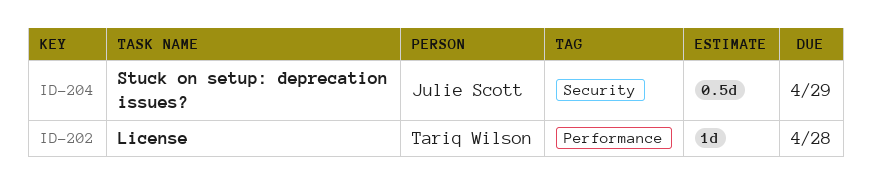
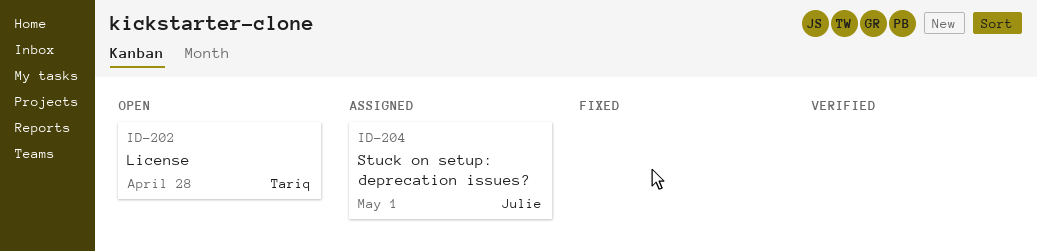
ID-204, due: Apr 29 -> May 1

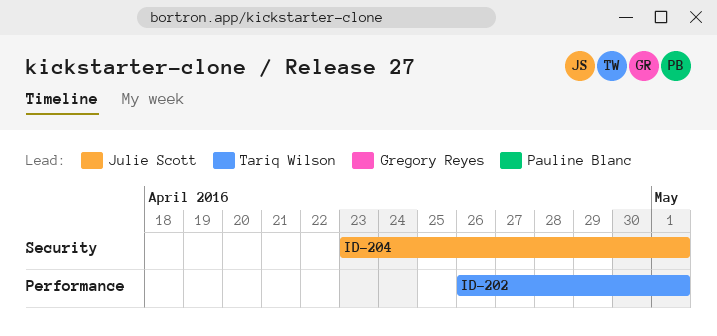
ID-202, due: Apr 28 -> May 1

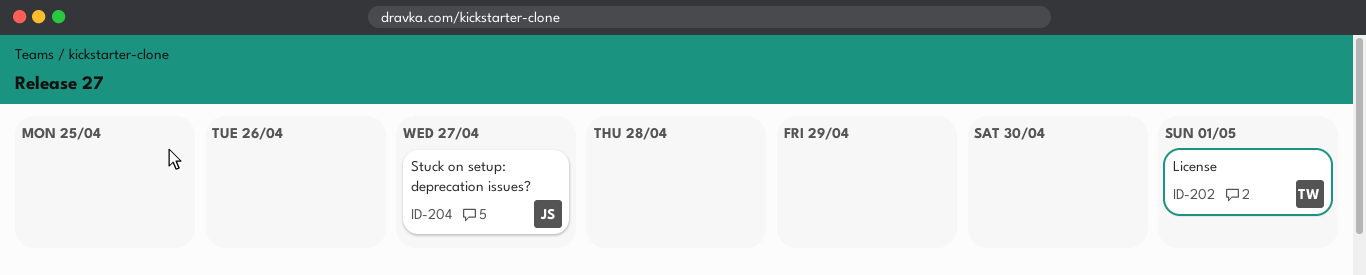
ID-204, due: May 1 -> Apr 27

